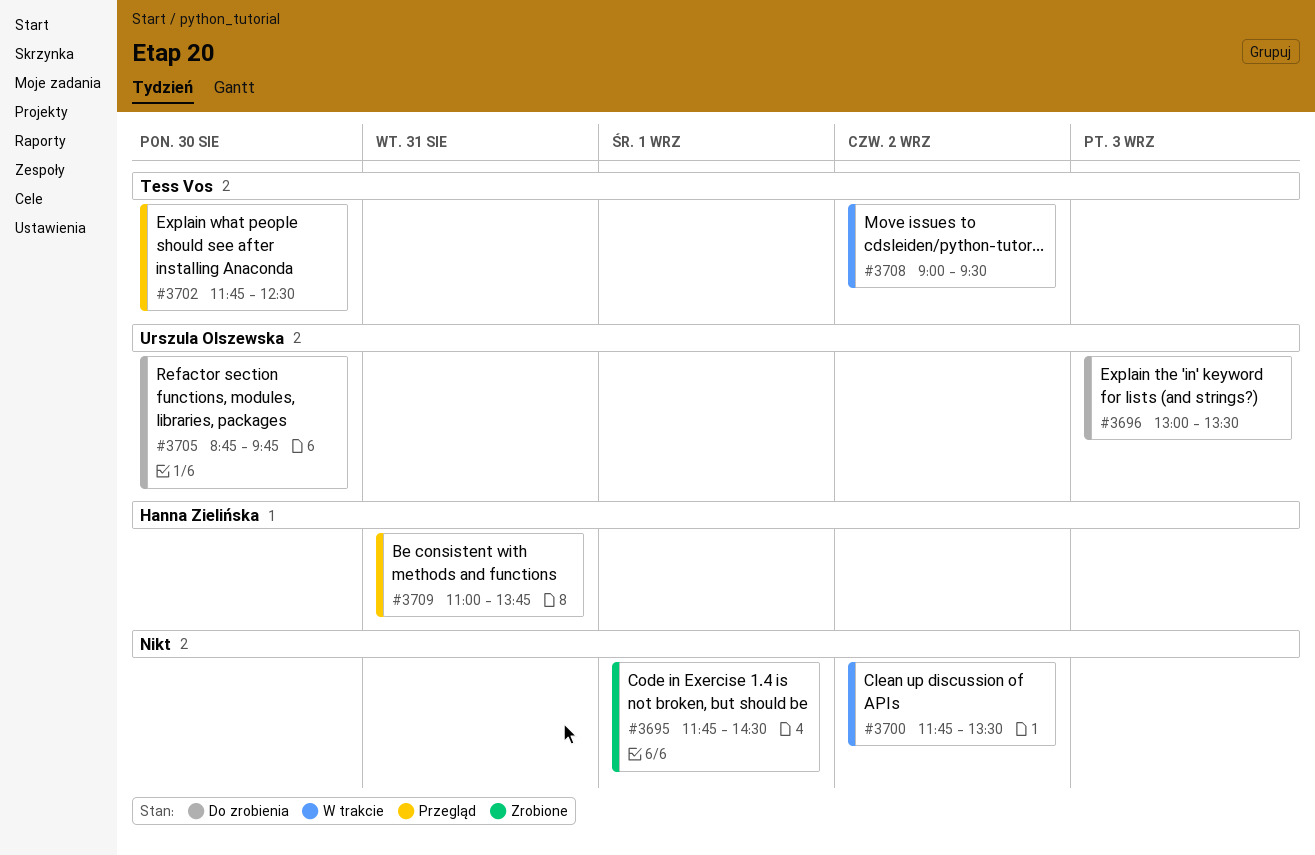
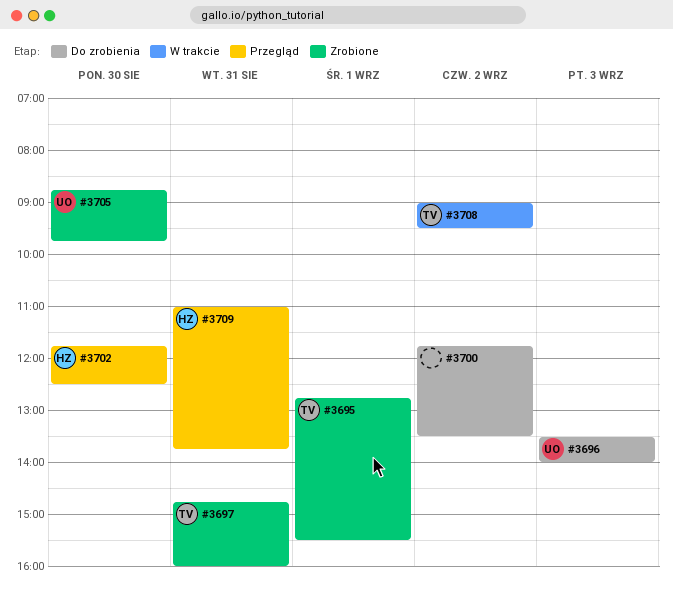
#3695, owner: none -> Tess Vos
#3695, begins: 11:45 -> 12:45
#3695, ends: 14:30 -> 15:30
#3696, begins: 13:00 -> 13:30
#3696, ends: 13:30 -> 14:00
#3697: none -> present
#3700, status: W trakcie -> Do zrobienia
#3702, owner: Tess Vos -> Hanna Zielińska
#3705, status: Do zrobienia -> Zrobione

